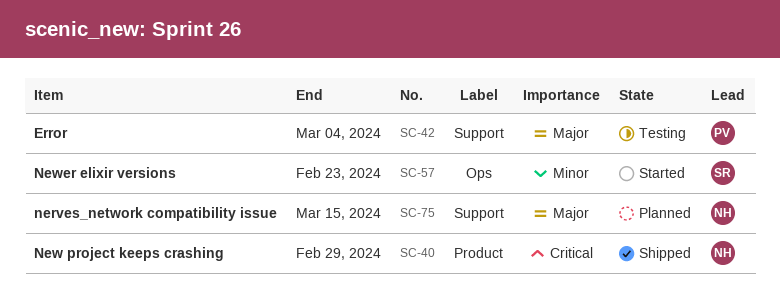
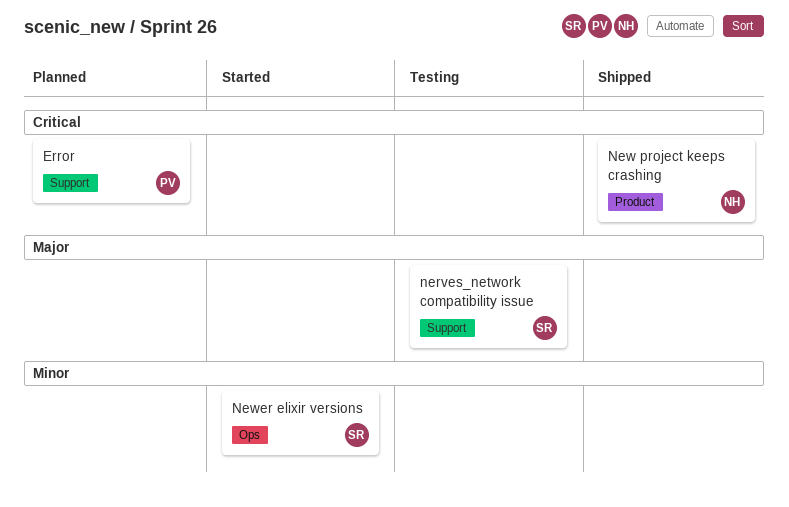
Error, status: Testing -> Planned
Error, priority: Major -> Critical
nerves_network compatibility issue, status: Planned -> Testing
nerves_network compatibility issue, owner: NH -> SR

